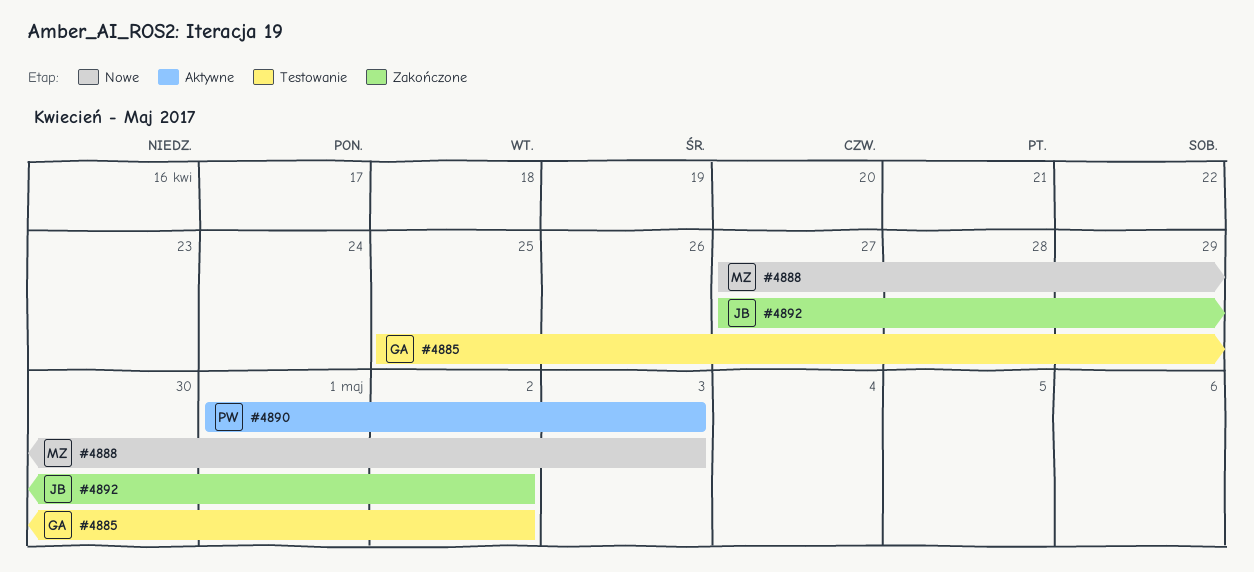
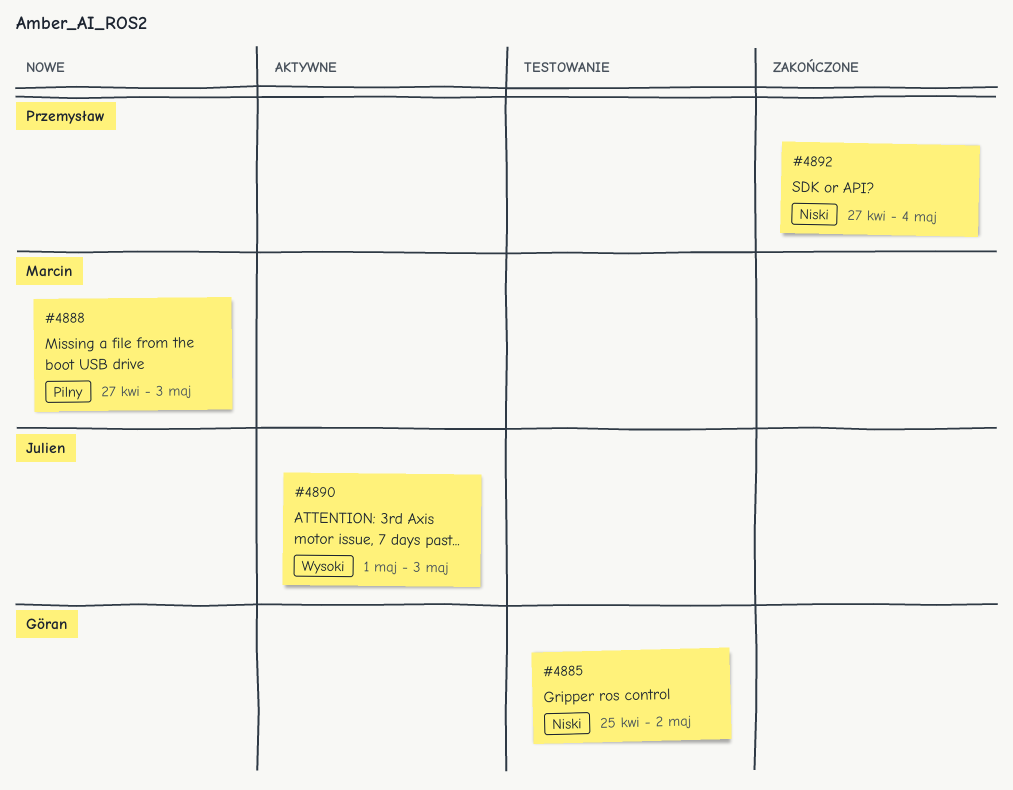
#4890, owner: Przemysław -> Julien
#4892, owner: Julien -> Przemysław
#4892, due: May 2 -> May 4

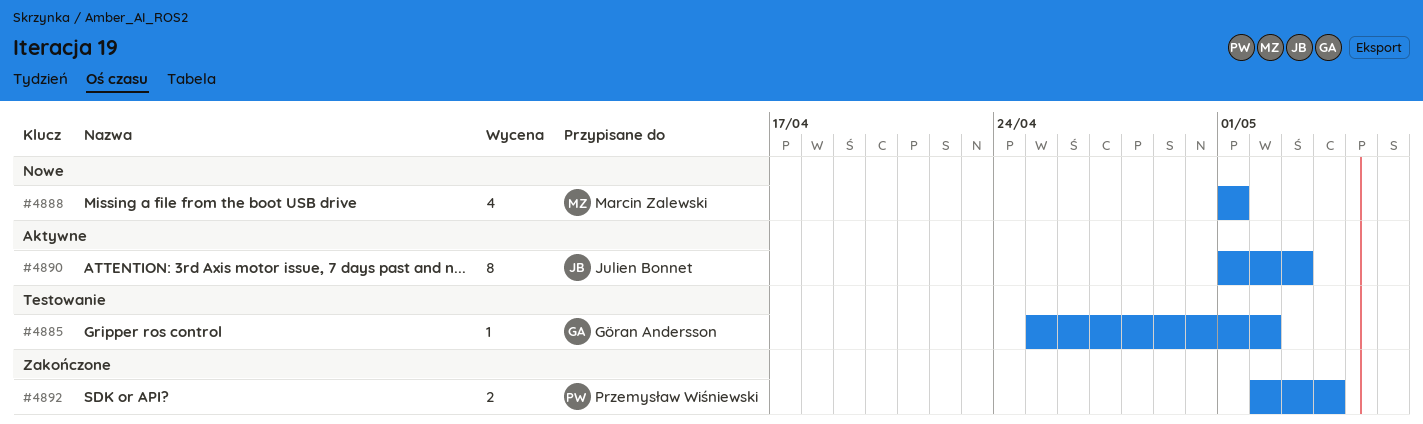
#4888, start: Apr 27 -> May 1
#4888, due: May 3 -> May 1
#4892, start: Apr 27 -> May 2

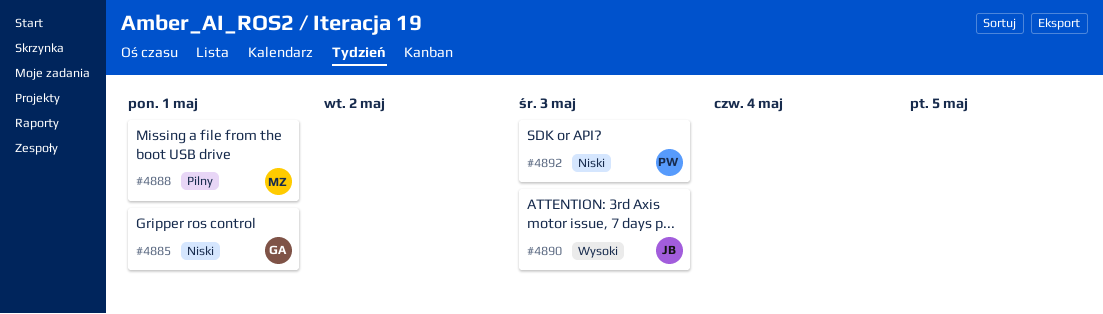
#4885, due: May 2 -> May 1
#4892, due: May 4 -> May 3

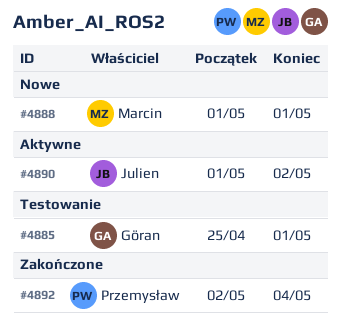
#4890, due: May 3 -> May 2
#4892, due: May 3 -> May 4

